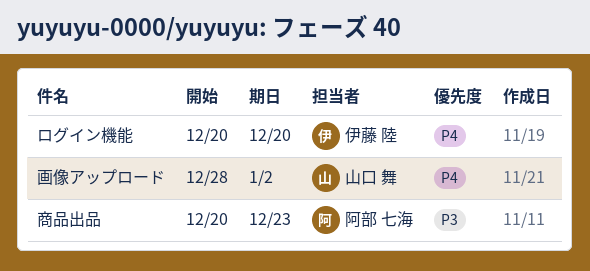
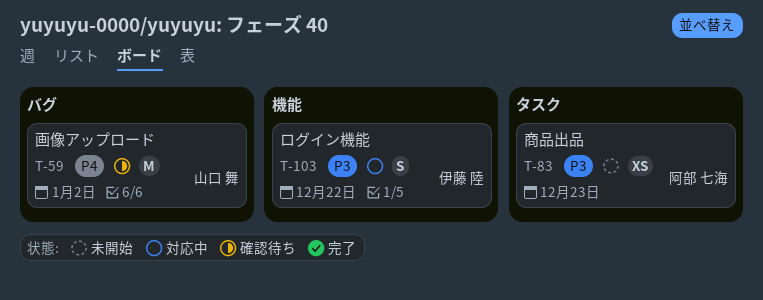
ログイン機能, priority: P4 -> P3
ログイン機能, due: Dec 20 -> Dec 22

